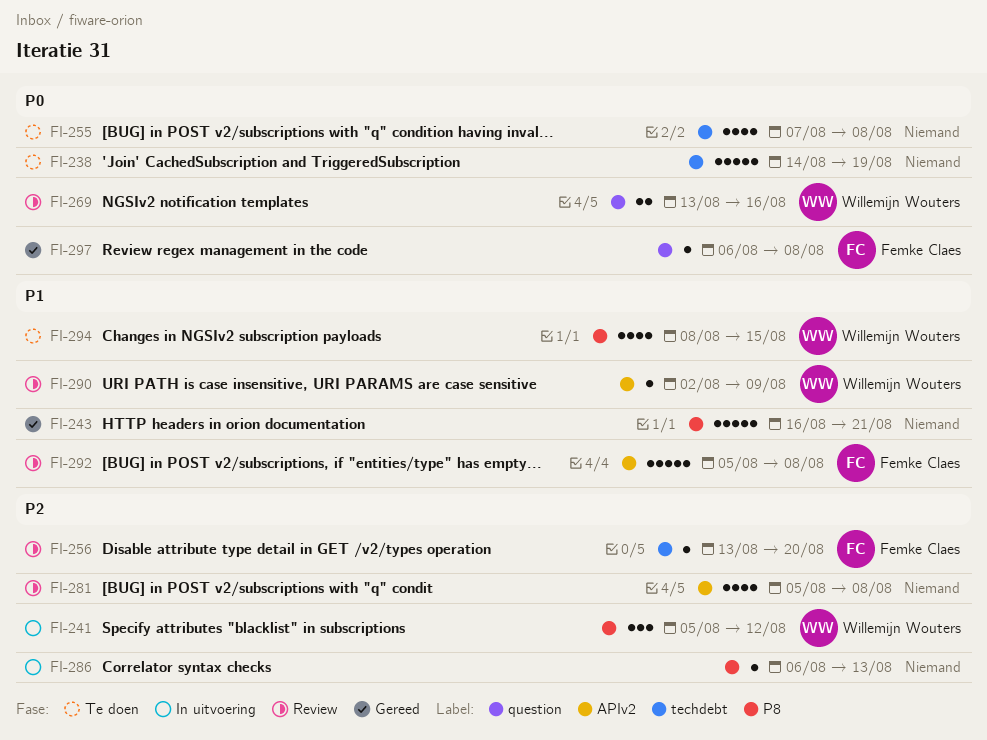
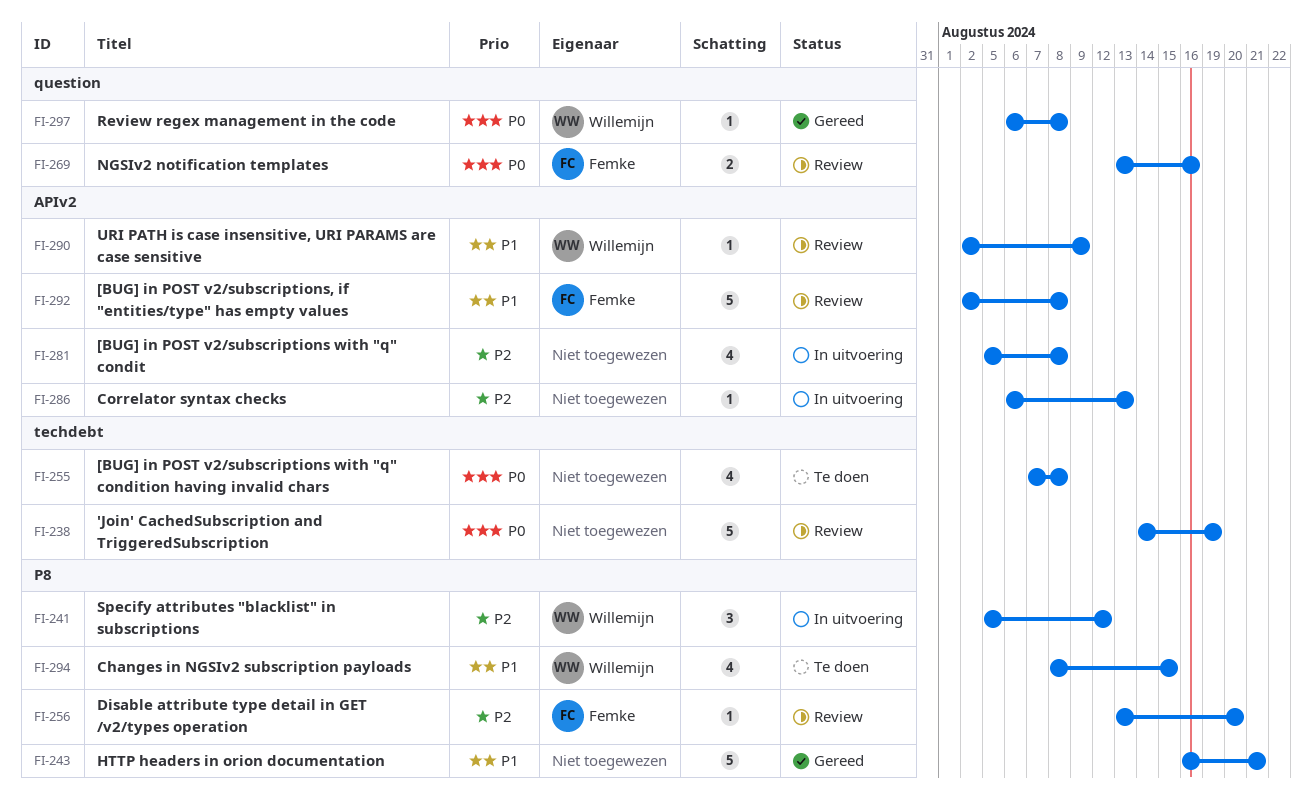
FI-238, status: Te doen -> Review
FI-256, label: techdebt -> P8
FI-269, owner: Willemijn Wouters -> Femke Claes
FI-281, status: Review -> In uitvoering
FI-286, label: P8 -> APIv2
FI-292, start: Aug 5 -> Aug 2
FI-297, owner: Femke Claes -> Willemijn Wouters

